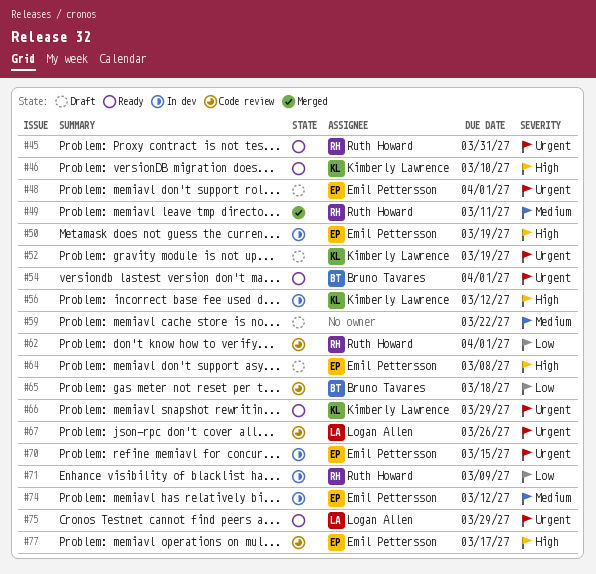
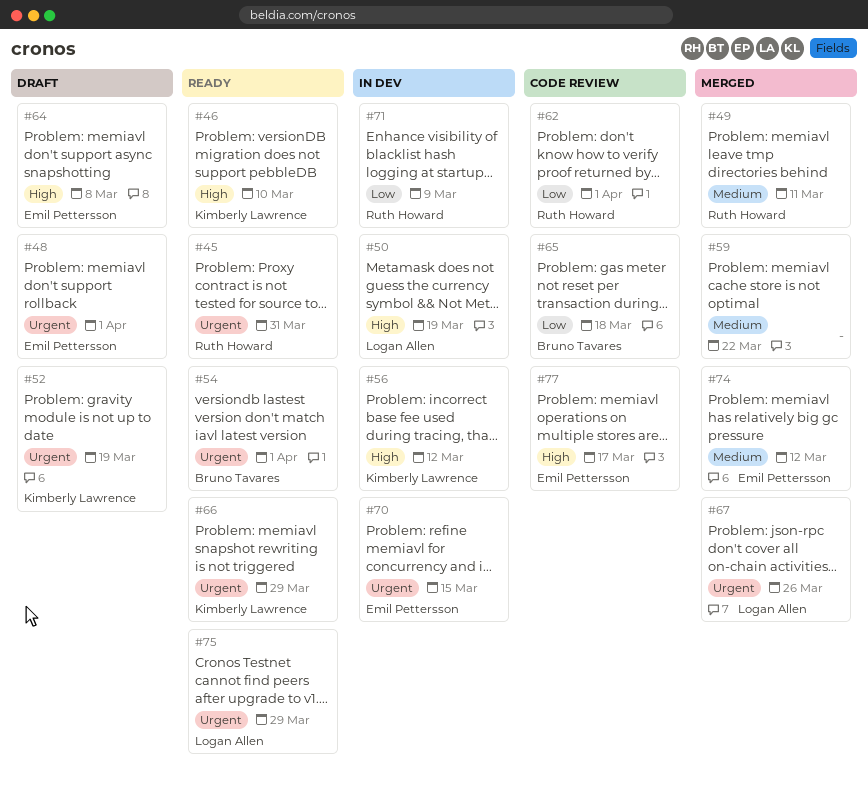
#50, owner: Emil Pettersson -> Logan Allen
#59, status: Draft -> Merged
#67, status: Code review -> Merged
#74, status: In dev -> Merged

